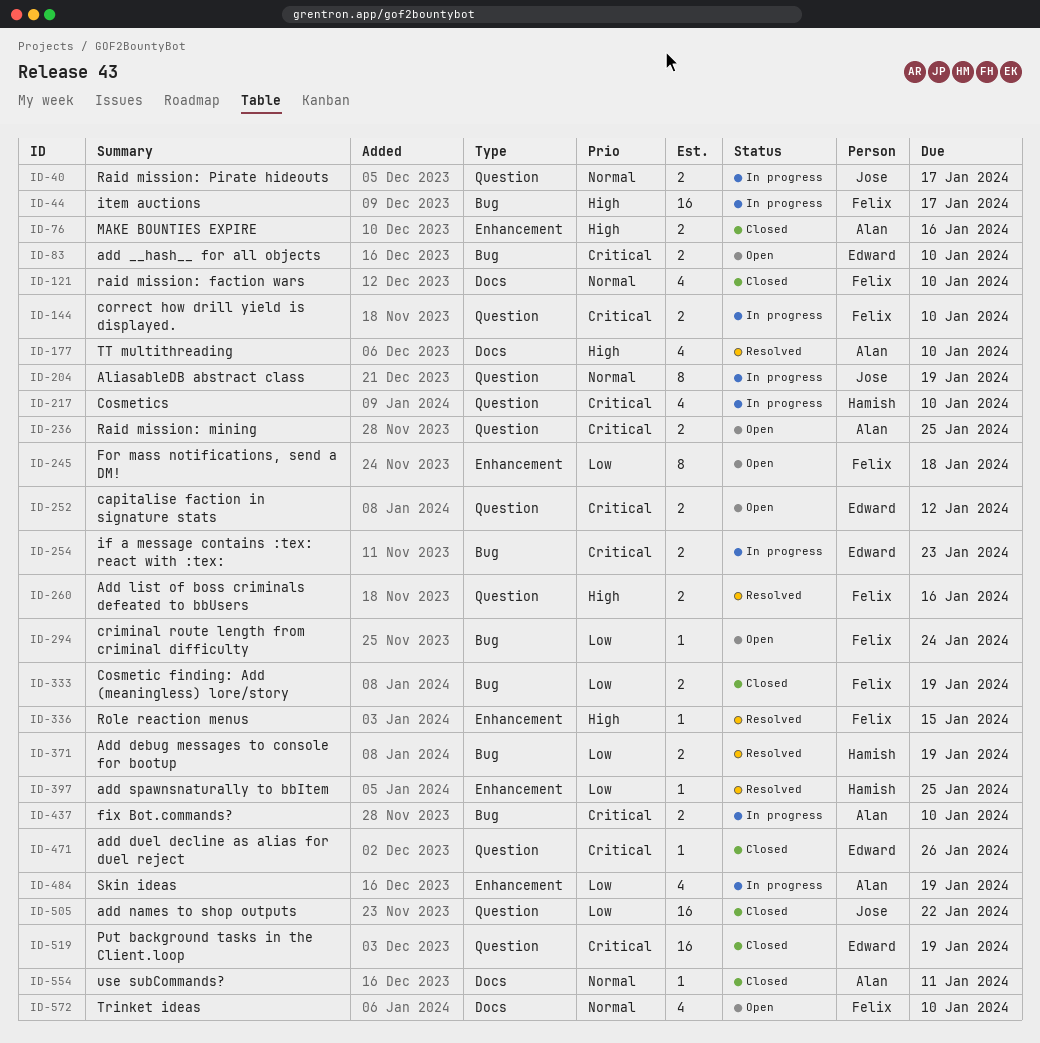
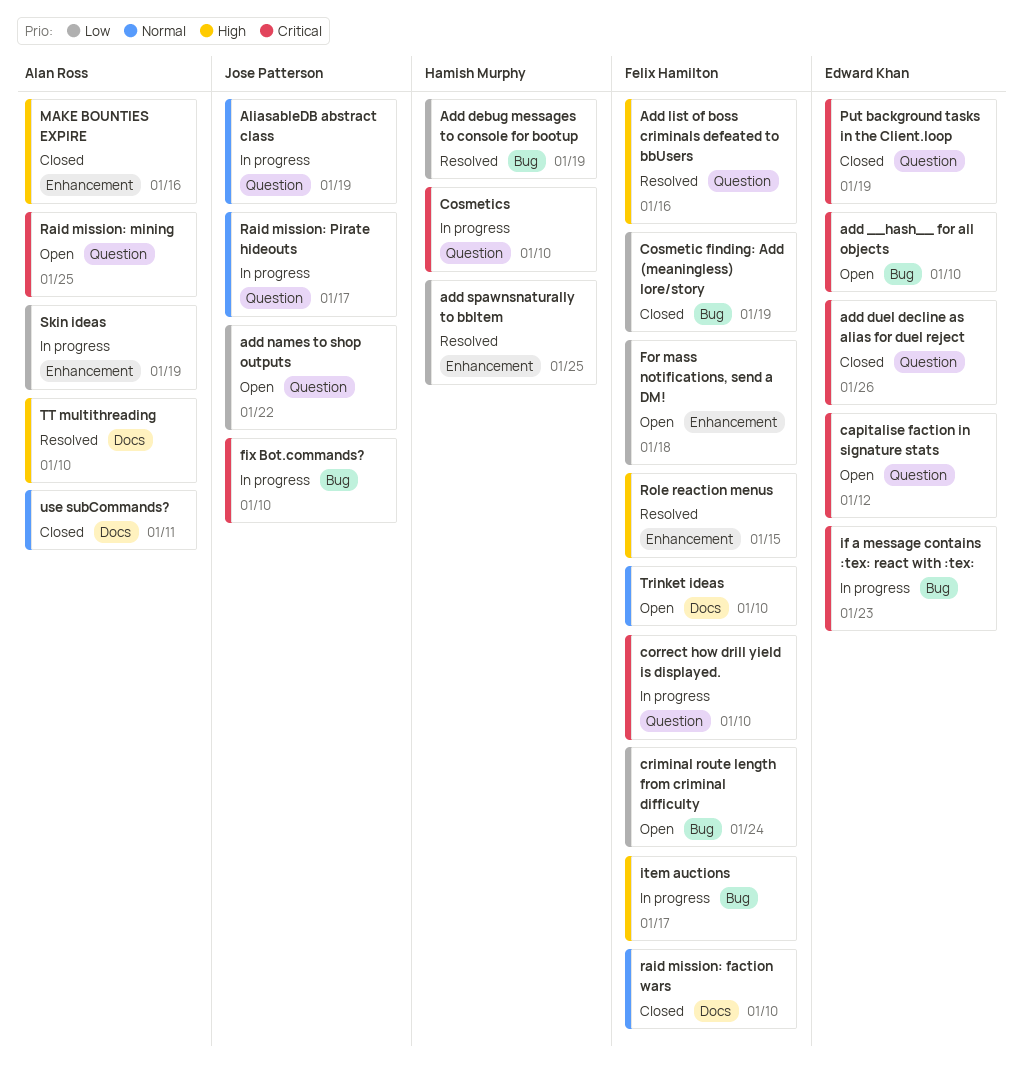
add names to shop outputs, status: Closed -> Open
fix Bot.commands?, owner: Alan Ross -> Jose Patterson

